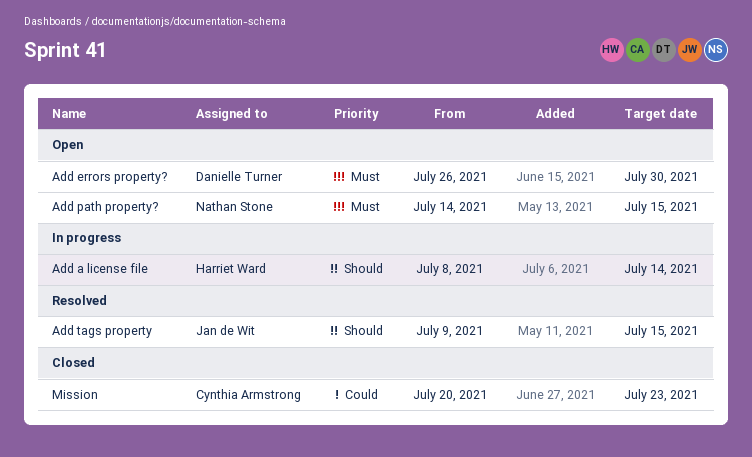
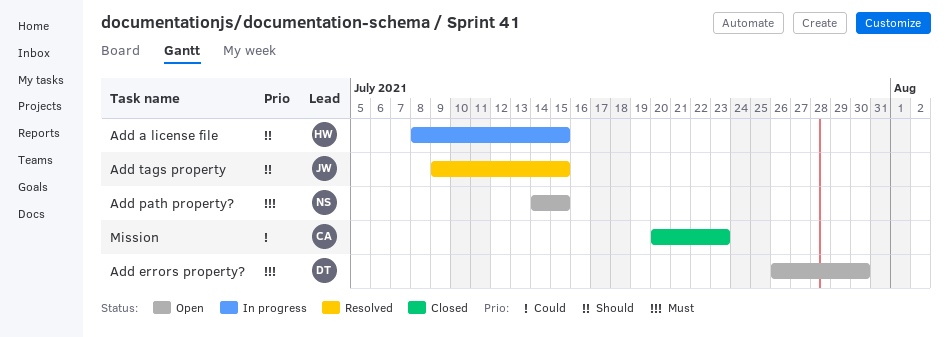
Add a license file, due: Jul 14 -> Jul 15

